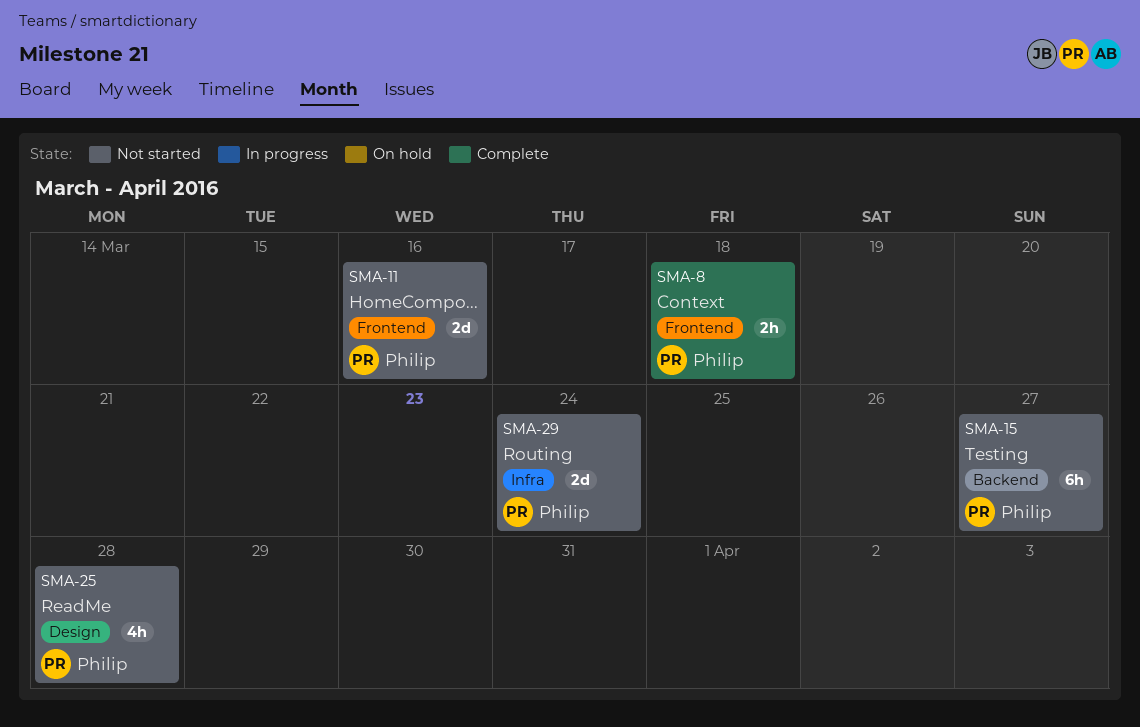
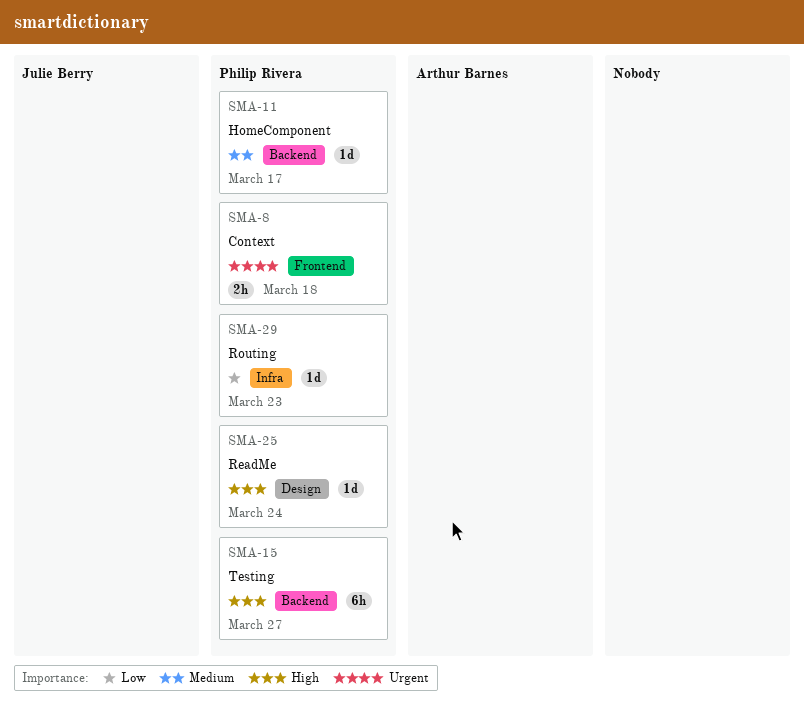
SMA-11, label: Frontend -> Backend
SMA-11, estimate: 2d -> 1d
SMA-11, due: Mar 16 -> Mar 17
SMA-25, estimate: 4h -> 1d
SMA-25, due: Mar 28 -> Mar 24
SMA-29, estimate: 2d -> 1d
SMA-29, due: Mar 24 -> Mar 23

